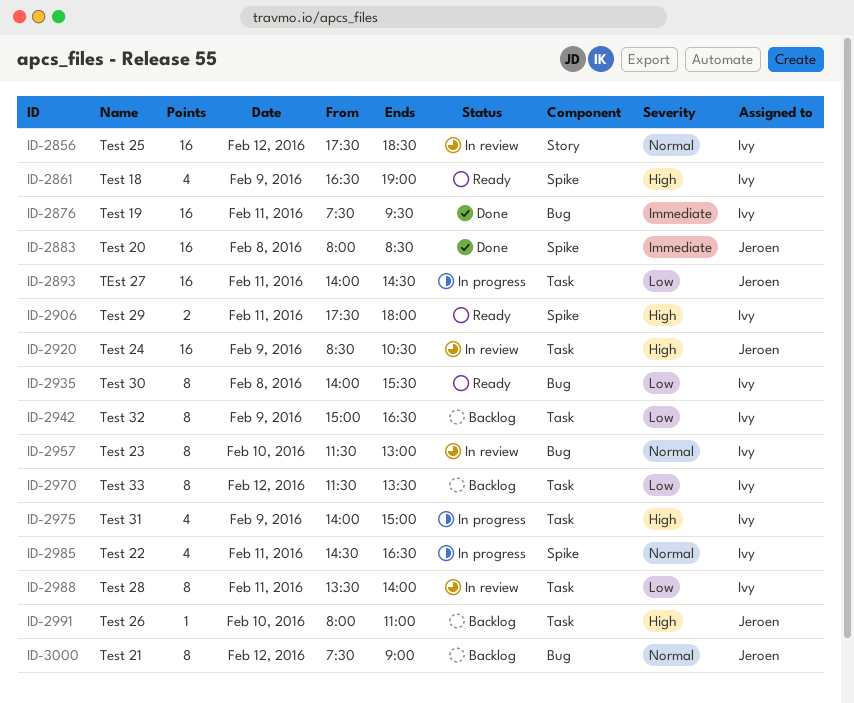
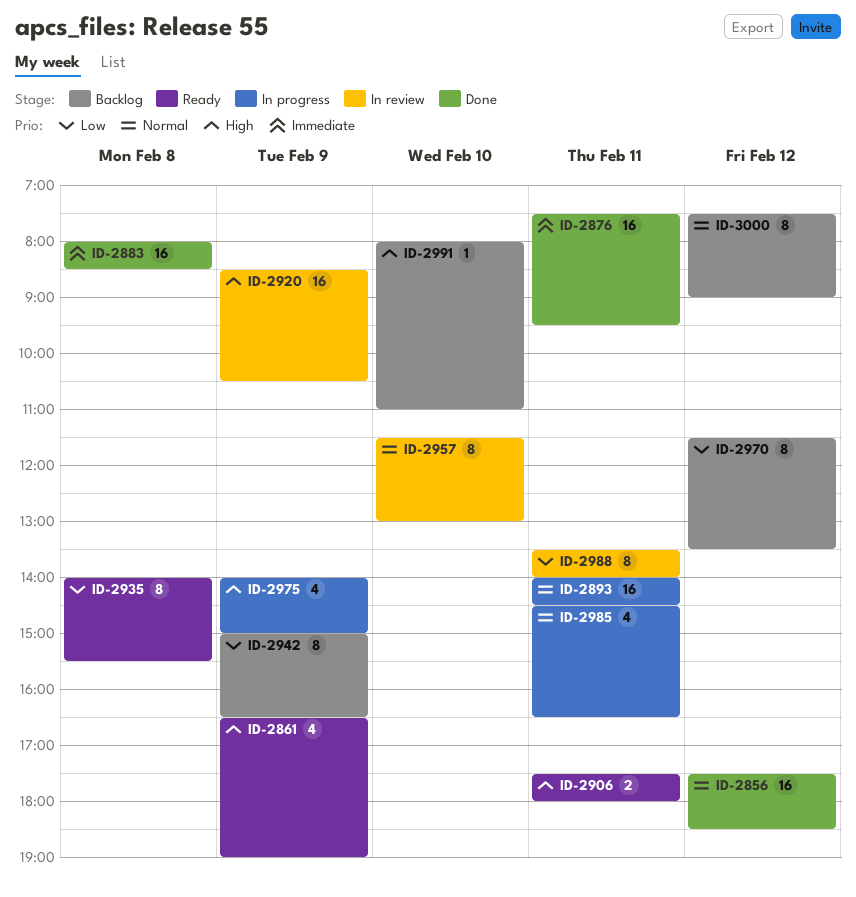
ID-2856, status: In review -> Done
ID-2893, priority: Low -> Normal

